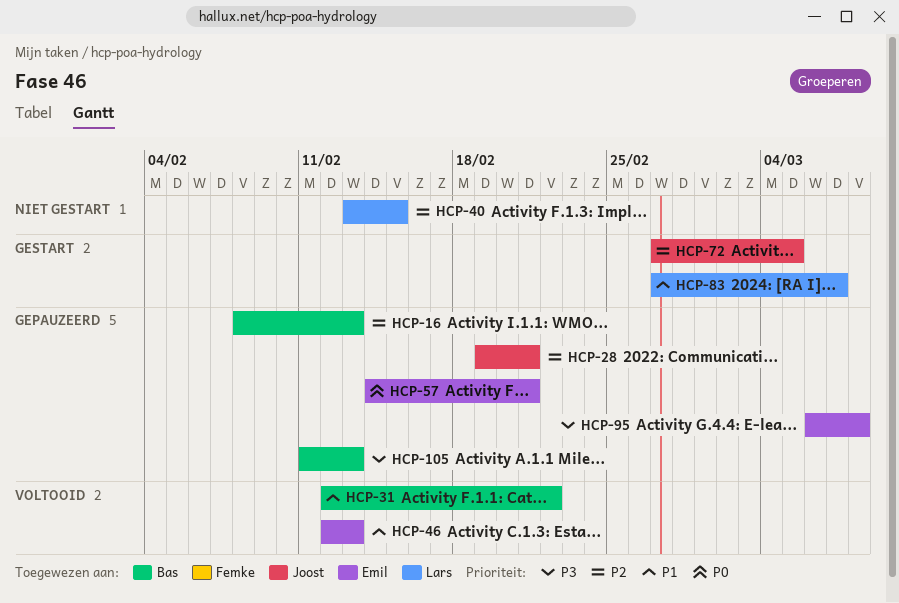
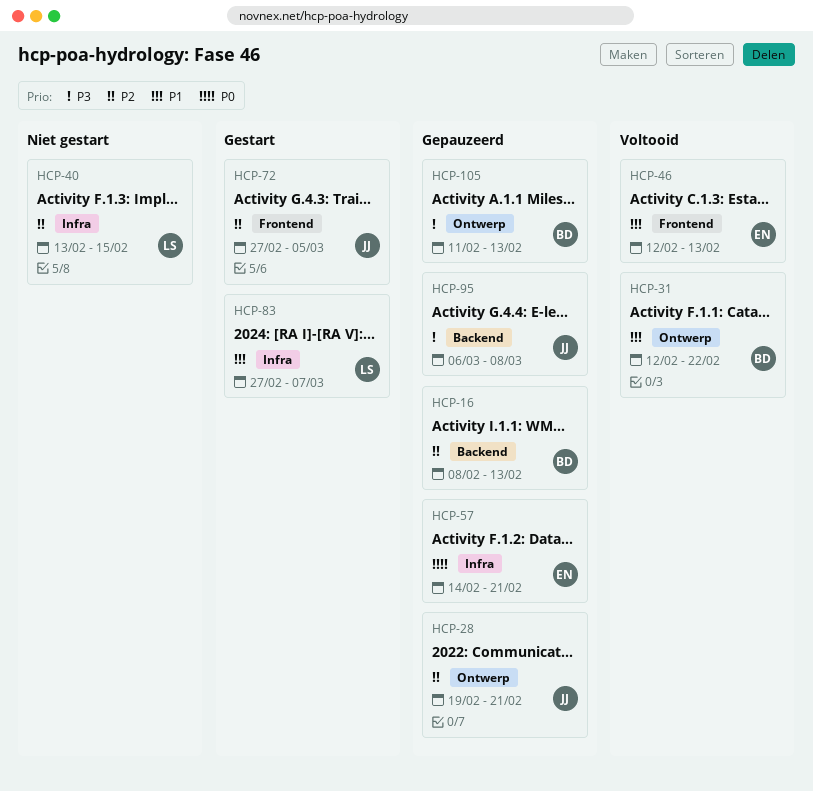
HCP-95, owner: Emil -> Joost

